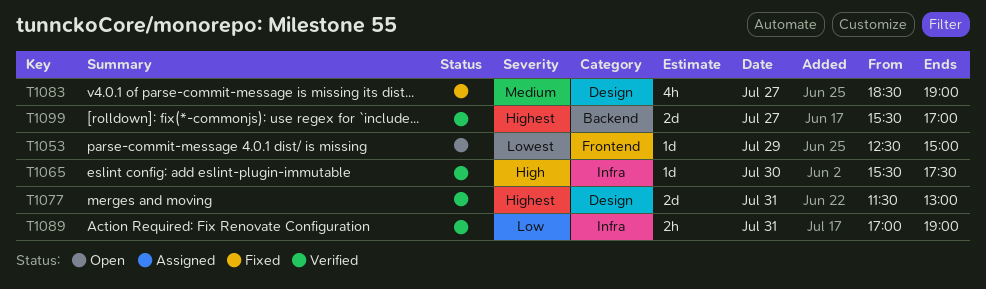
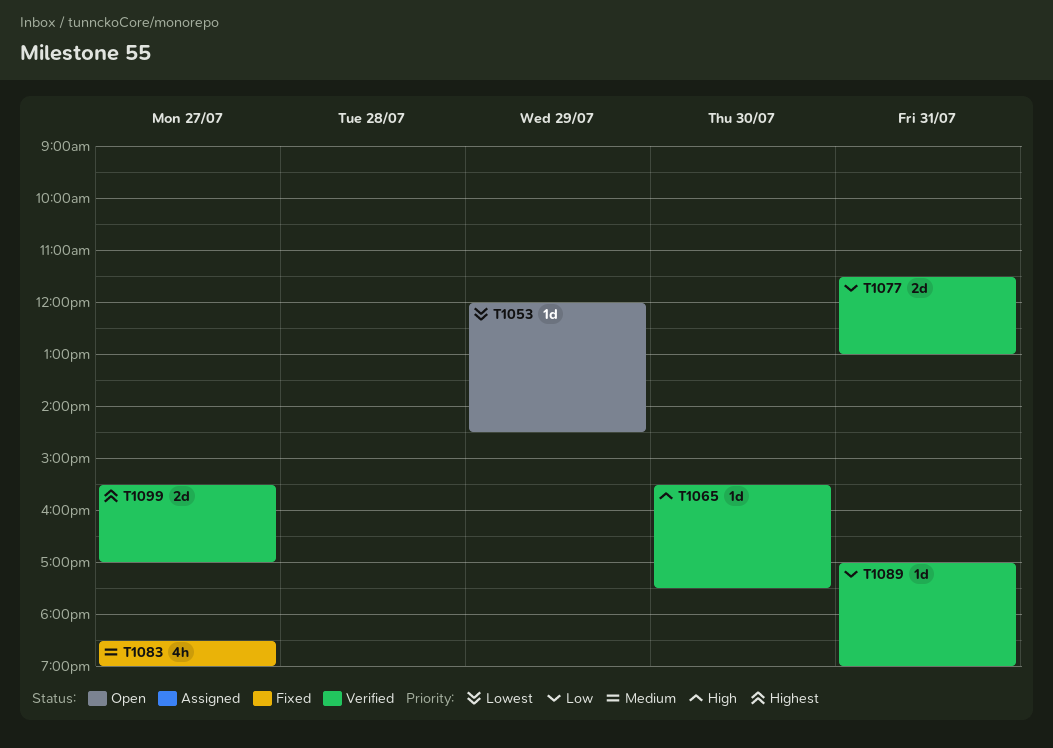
T1053, begins: 12:30 -> 12:00
T1053, ends: 15:00 -> 14:30
T1077, priority: Highest -> Low
T1089, estimate: 2h -> 1d

